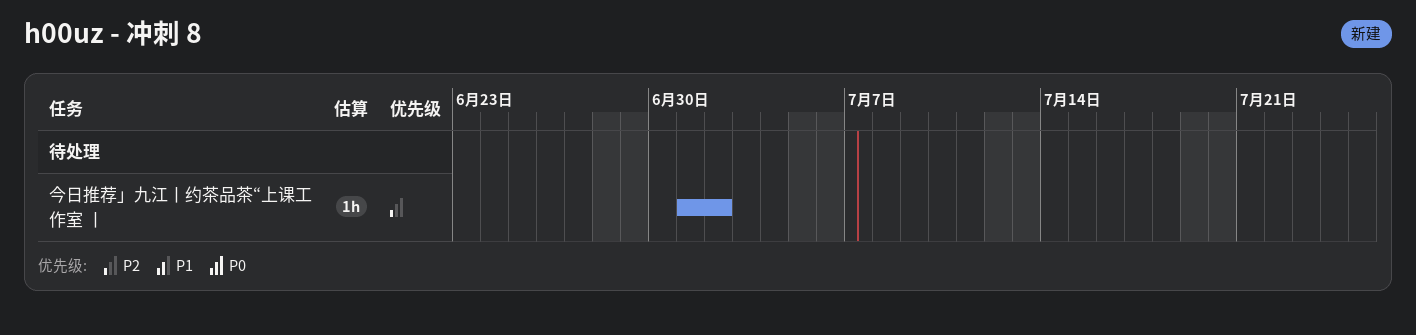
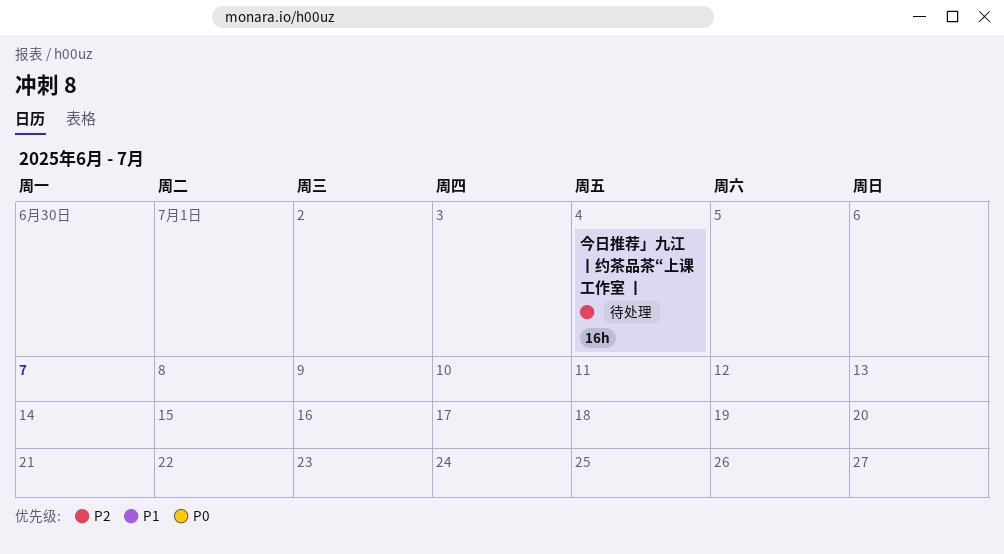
今日推荐」九江丨约茶品茶“上课工作室 丨, estimate: 1h -> 16h
今日推荐」九江丨约茶品茶“上课工作室 丨, due: Jul 2 -> Jul 4

